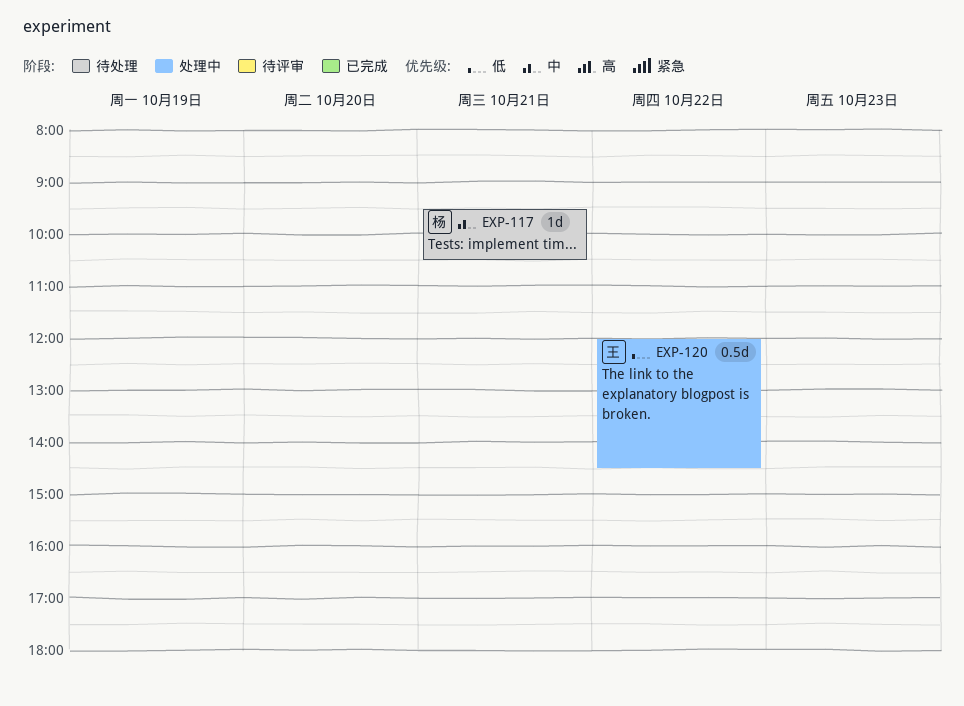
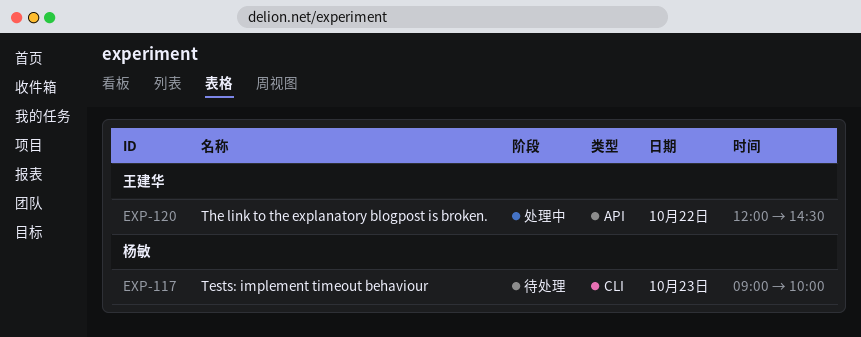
EXP-117, day: Oct 21 -> Oct 23
EXP-117, begins: 09:30 -> 09:00
EXP-117, ends: 10:30 -> 10:00

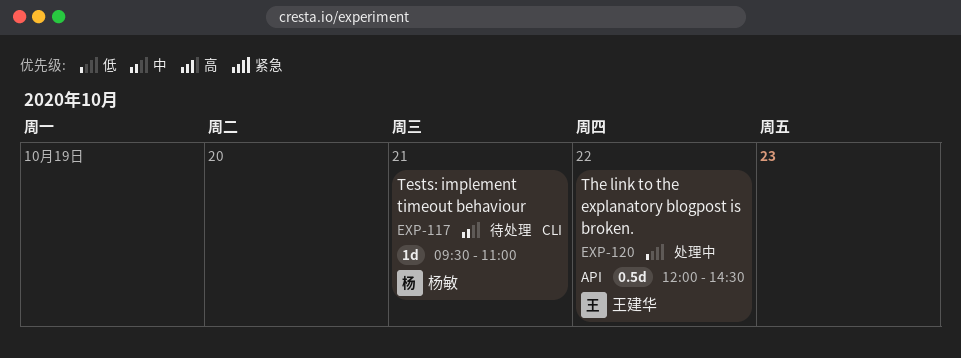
EXP-117, day: Oct 23 -> Oct 21
EXP-117, begins: 09:00 -> 09:30
EXP-117, ends: 10:00 -> 11:00

